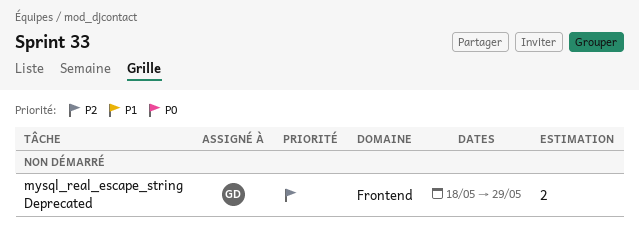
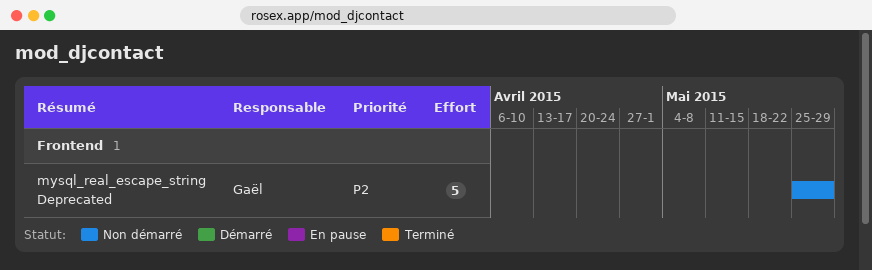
mysql_real_escape_string Deprecated, estimate: 2 -> 5
mysql_real_escape_string Deprecated, start: May 18 -> May 25

